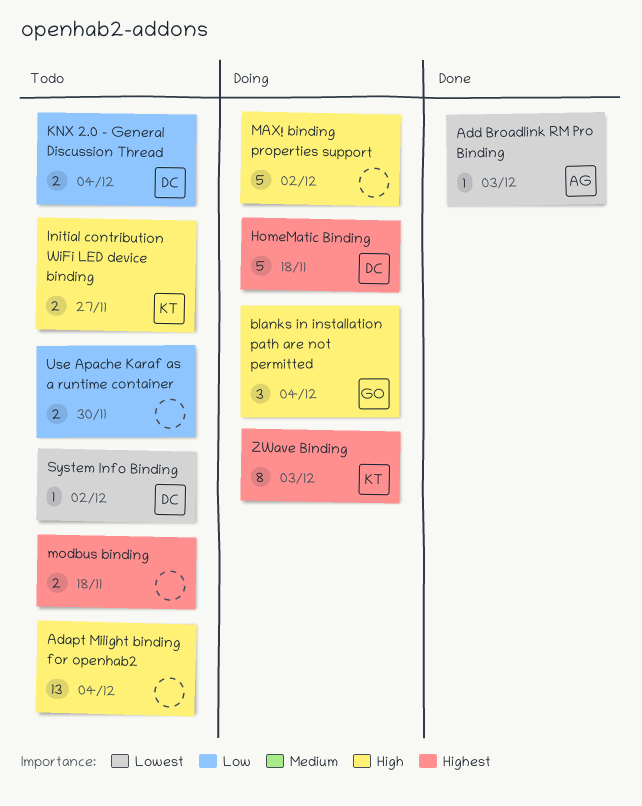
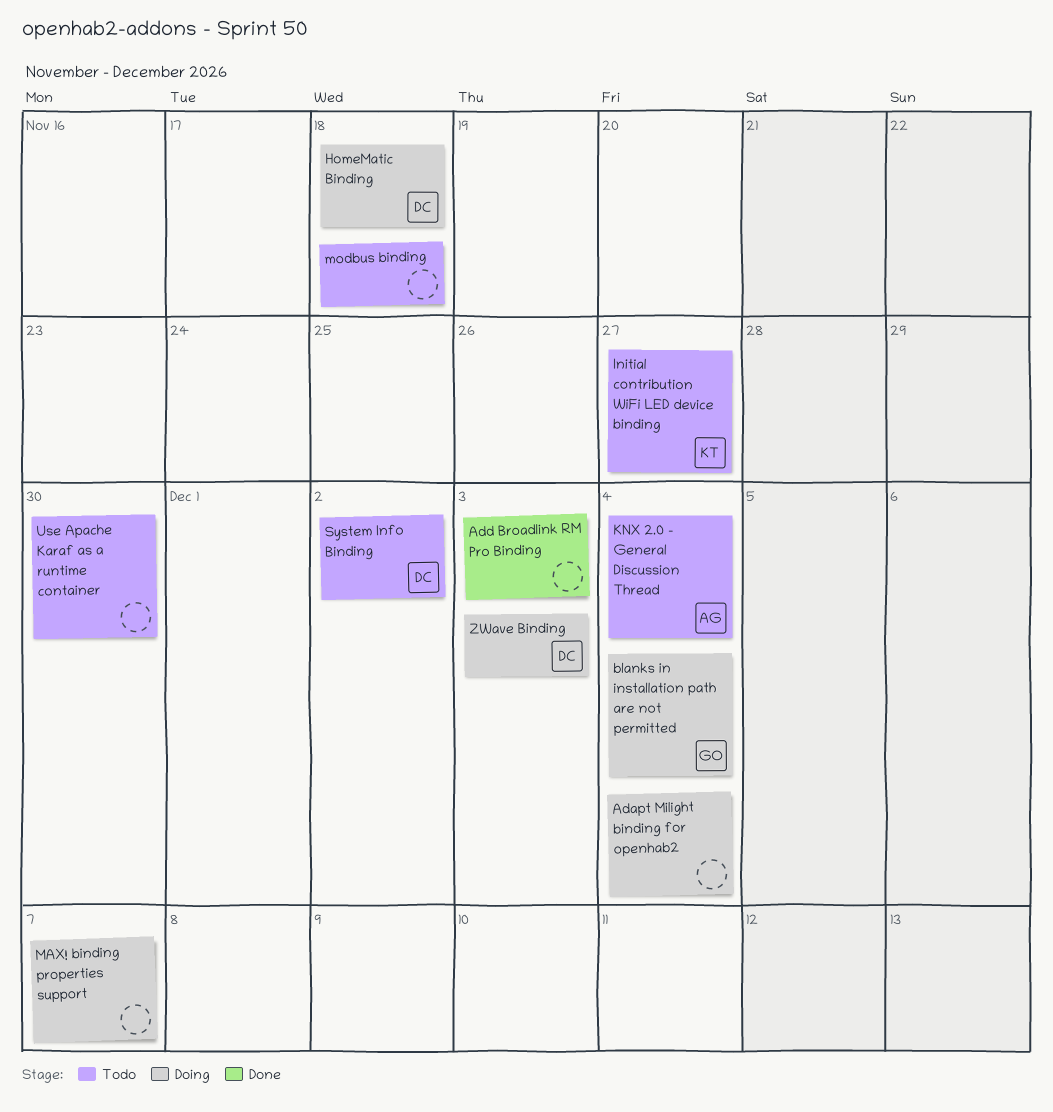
Adapt Milight binding for openhab2, status: Todo -> Doing
Add Broadlink RM Pro Binding, owner: AG -> none
KNX 2.0 - General Discussion Thread, owner: DC -> AG
MAX! binding properties support, due: Dec 2 -> Dec 7
ZWave Binding, owner: KT -> DC

